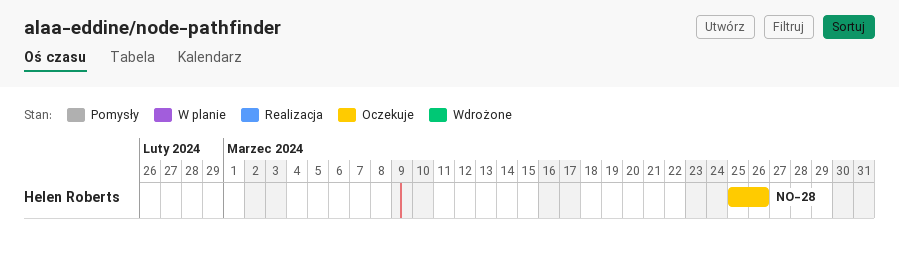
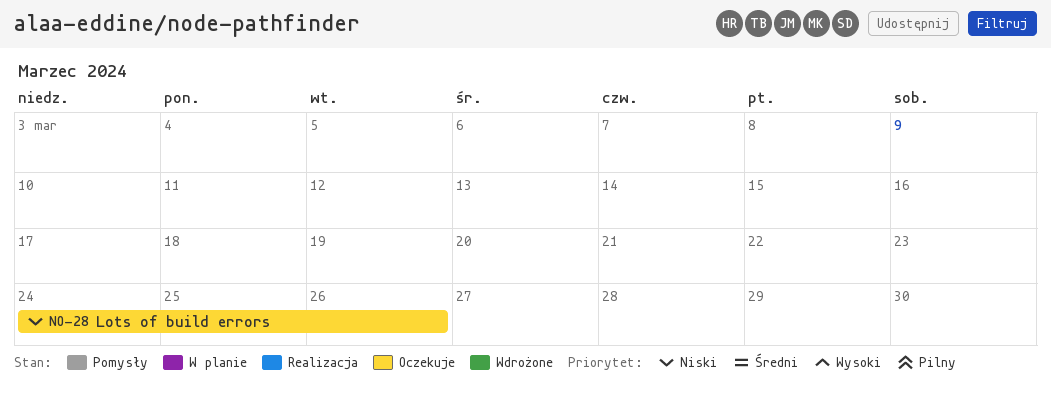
NO-28, start: Mar 25 -> Mar 24

